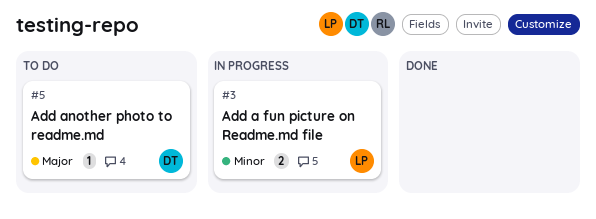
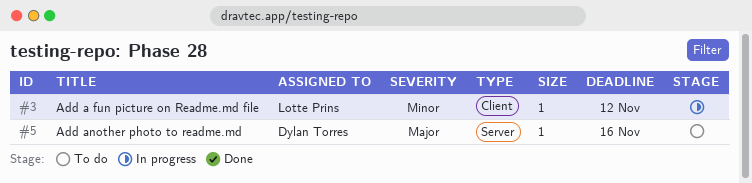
#3, estimate: 2 -> 1

